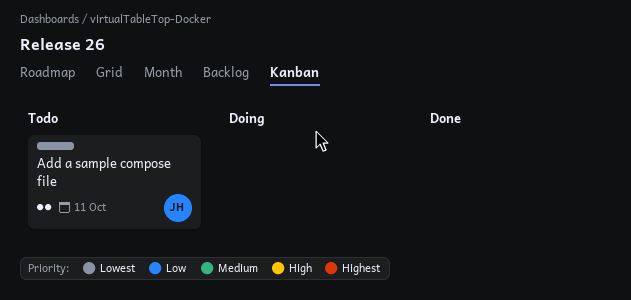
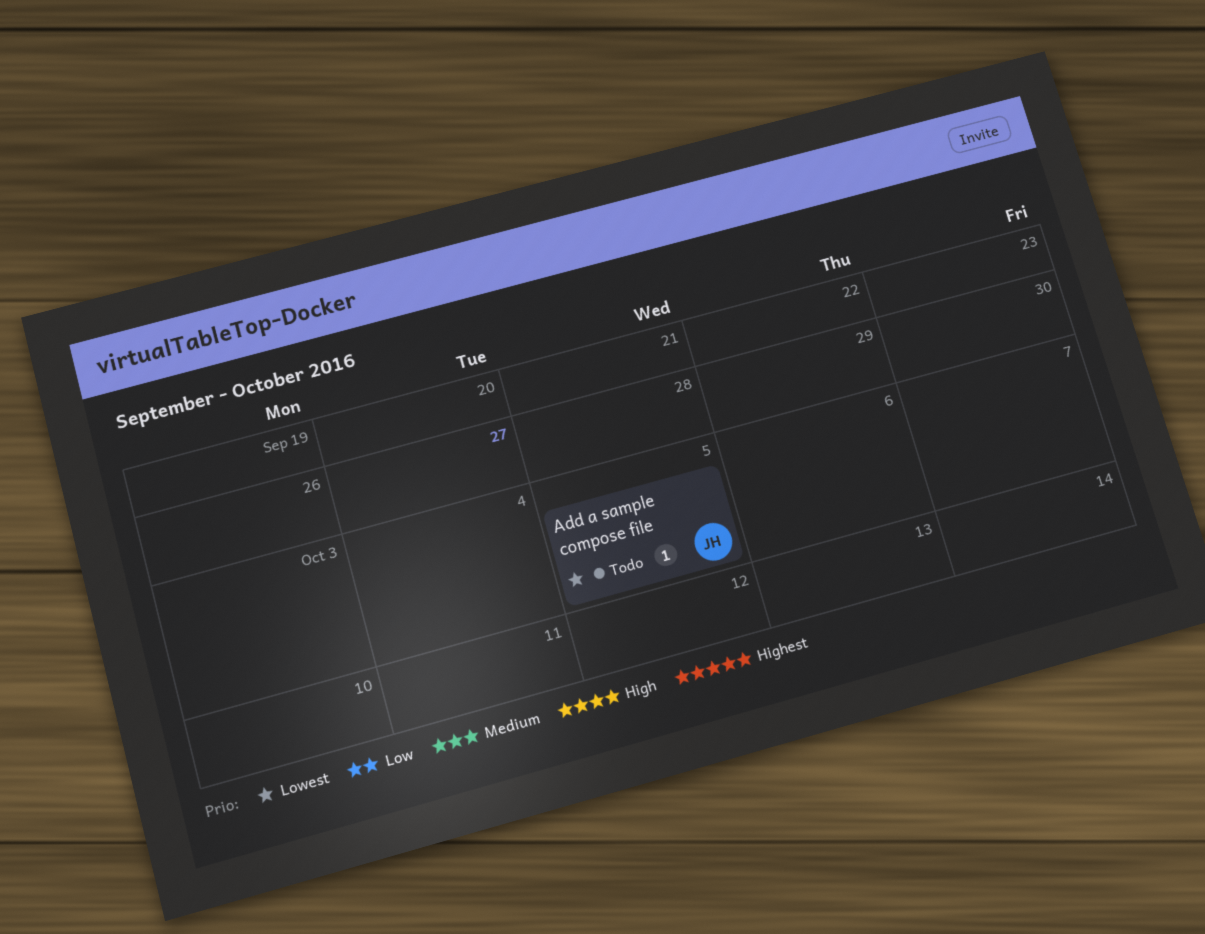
Add a sample compose file, estimate: 2 -> 1
Add a sample compose file, due: Oct 11 -> Oct 5

